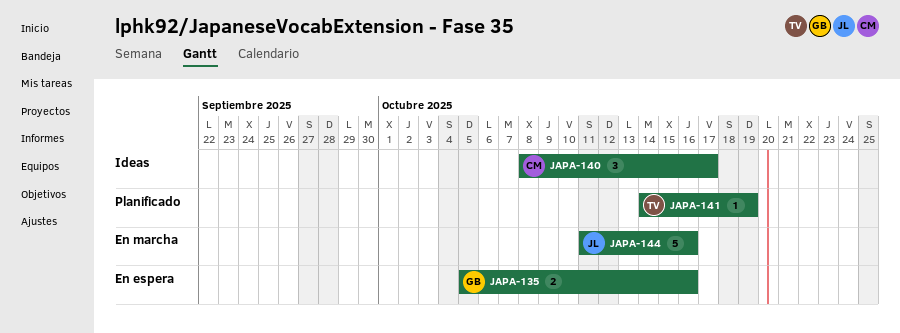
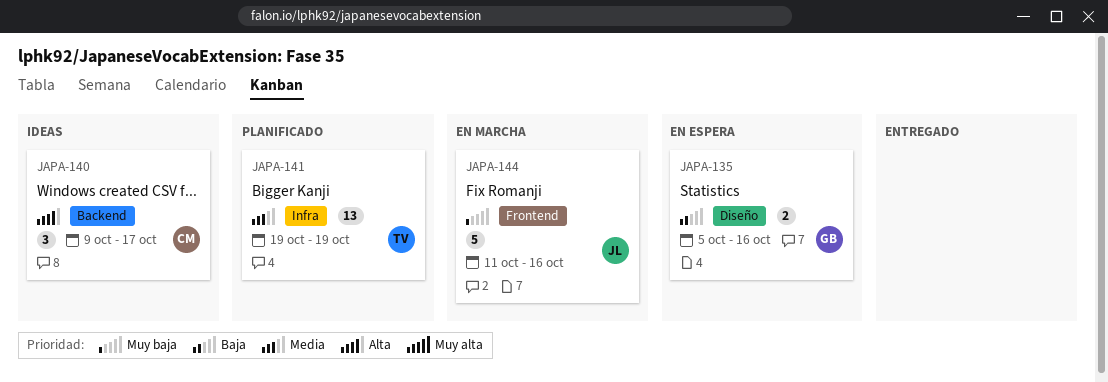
JAPA-140, start: Oct 8 -> Oct 9
JAPA-141, estimate: 1 -> 13
JAPA-141, start: Oct 14 -> Oct 19

